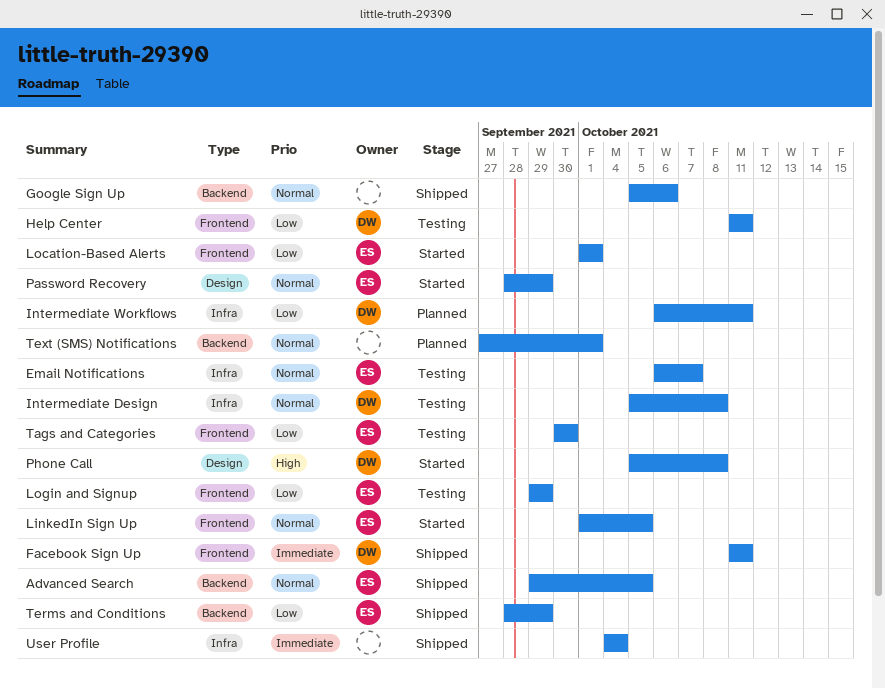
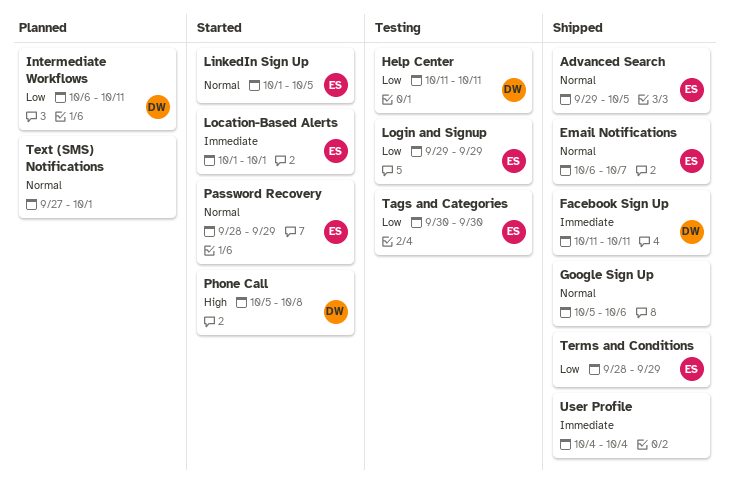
Email Notifications, status: Testing -> Shipped
Intermediate Design: present -> none
Location-Based Alerts, priority: Low -> Immediate

